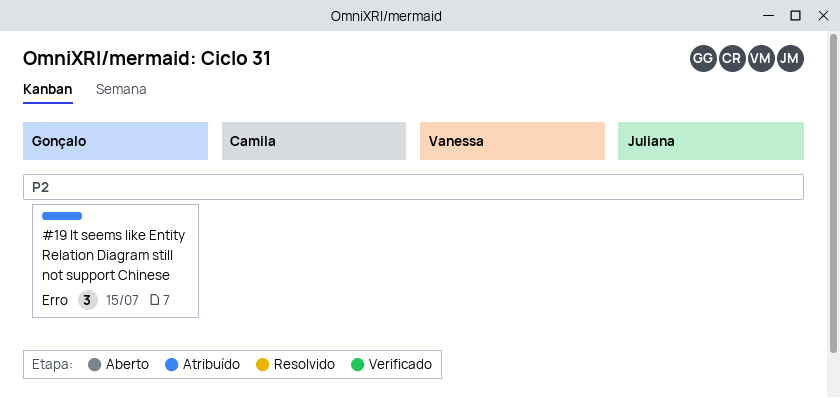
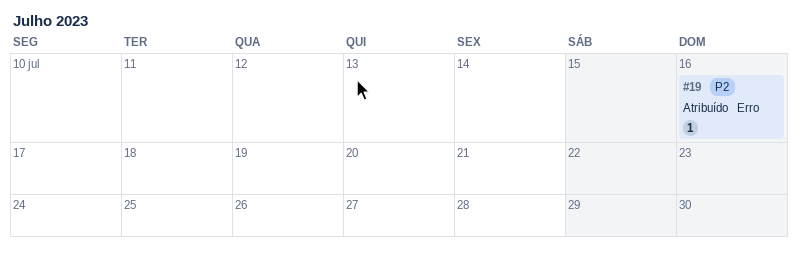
#19, estimate: 3 -> 1
#19, due: Jul 15 -> Jul 16

